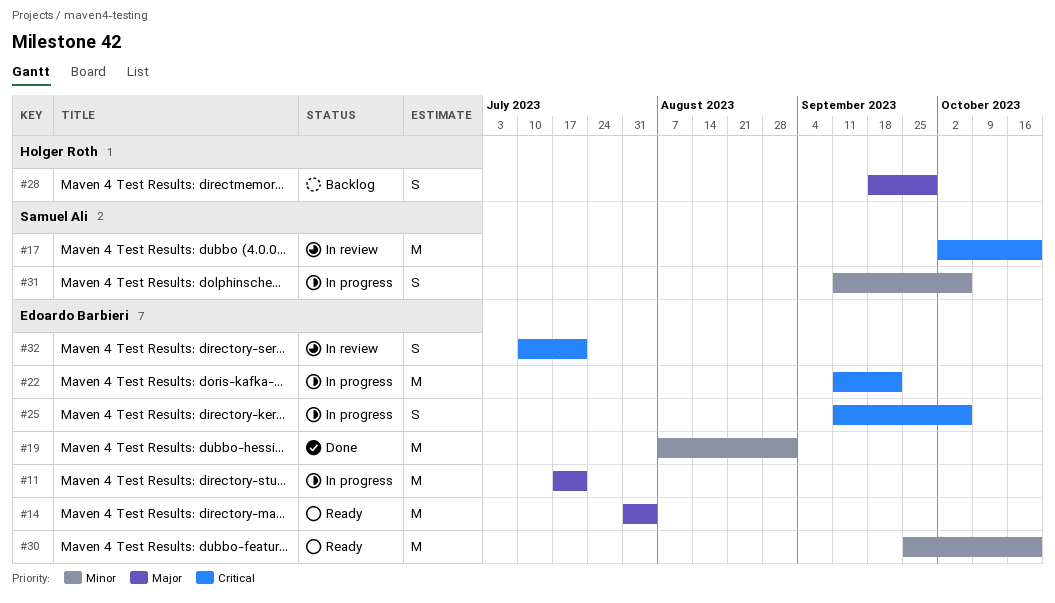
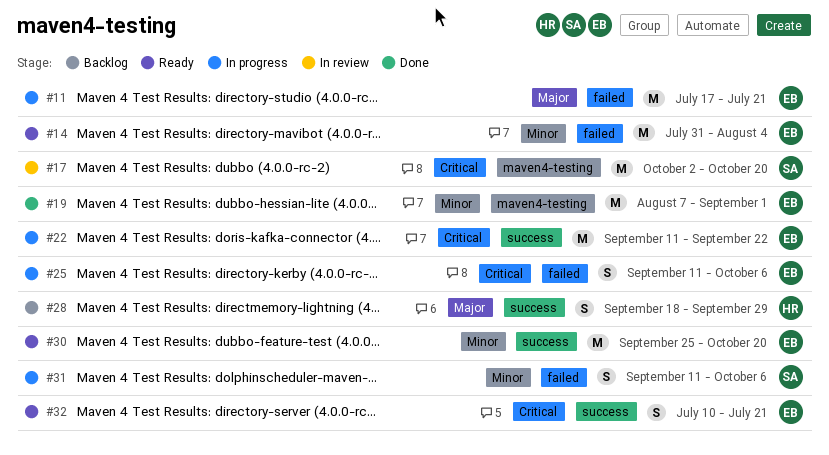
#14, priority: Major -> Minor
#32, status: In review -> Ready

